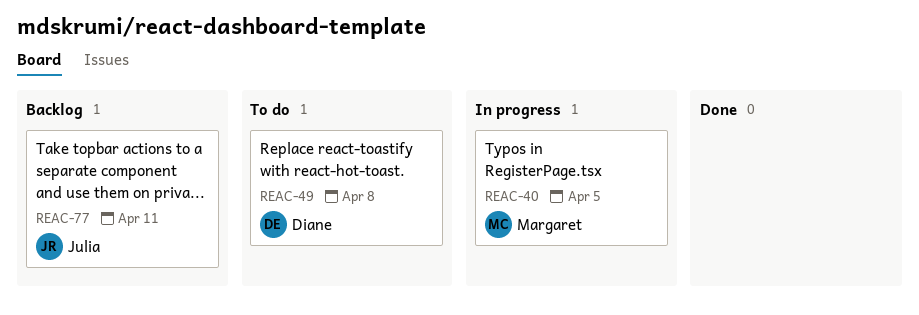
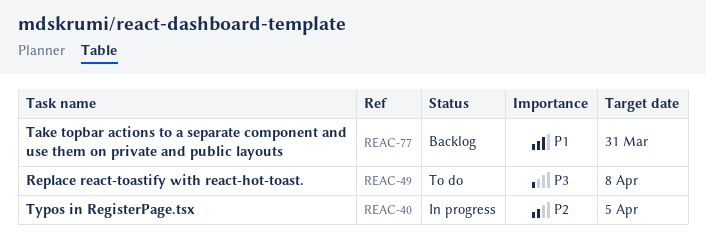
REAC-77, due: Apr 11 -> Mar 31

